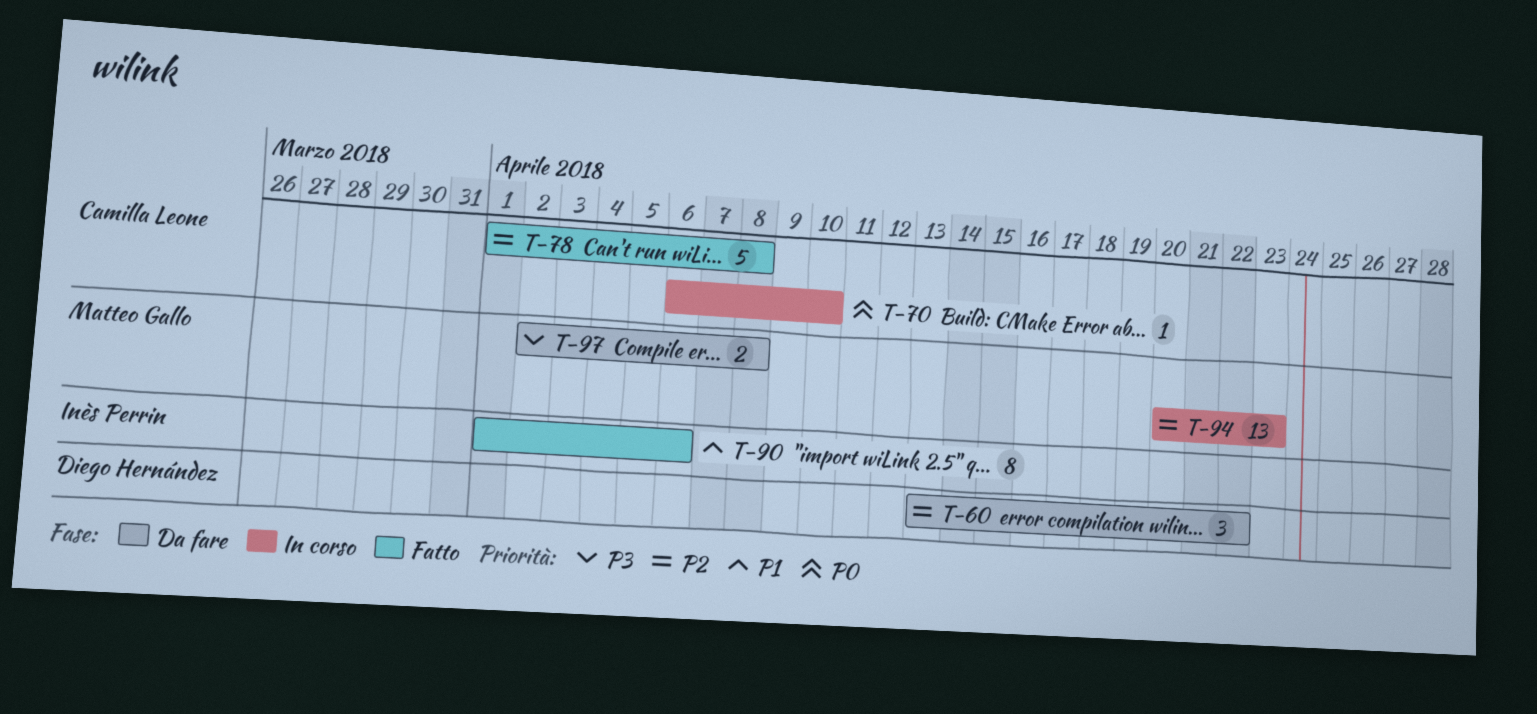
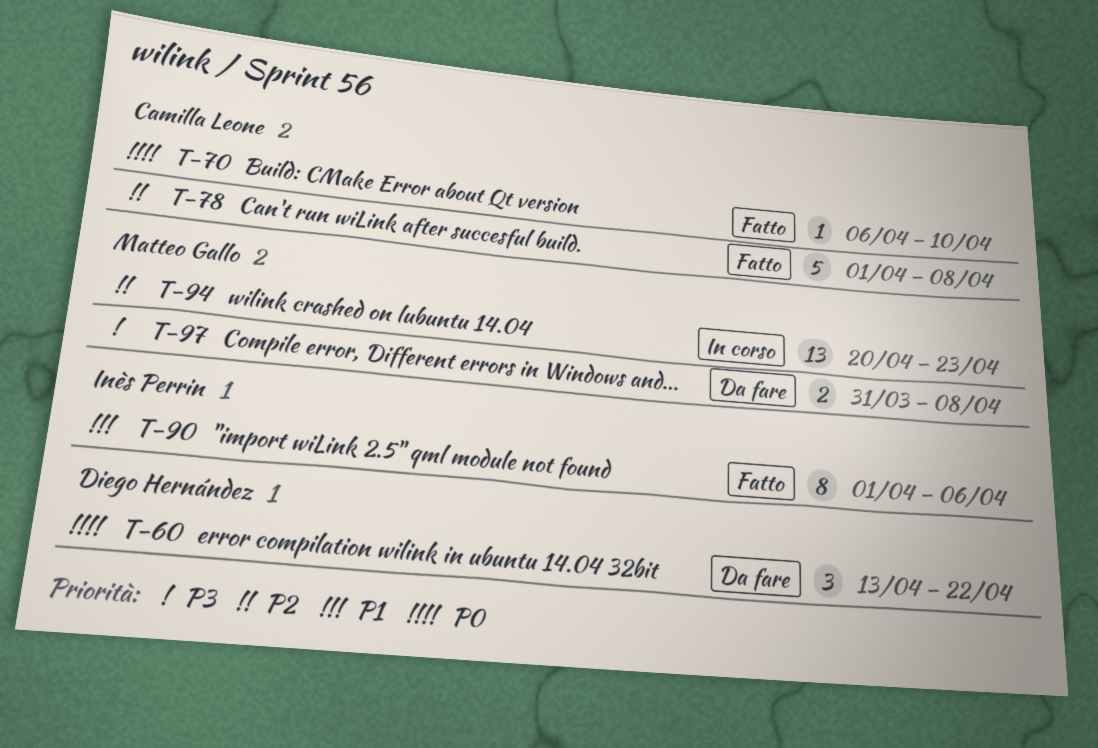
T-60, priority: P2 -> P0
T-70, status: In corso -> Fatto
T-97, start: Apr 2 -> Mar 31

